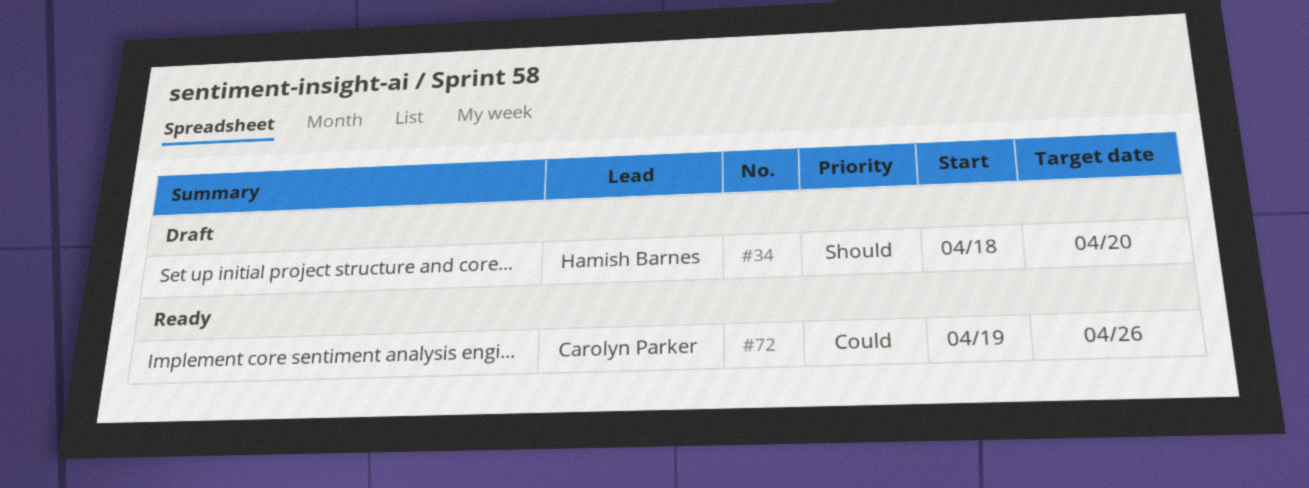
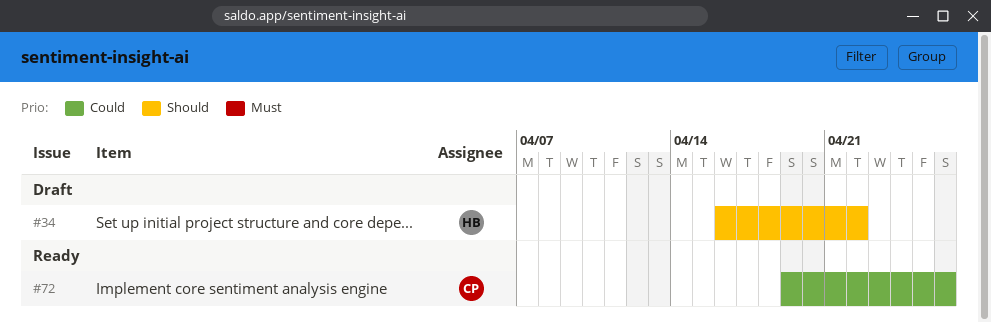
#34, start: Apr 18 -> Apr 16
#34, due: Apr 20 -> Apr 22

